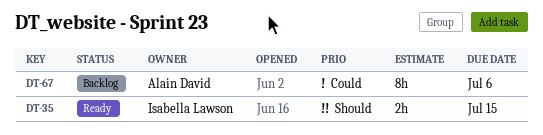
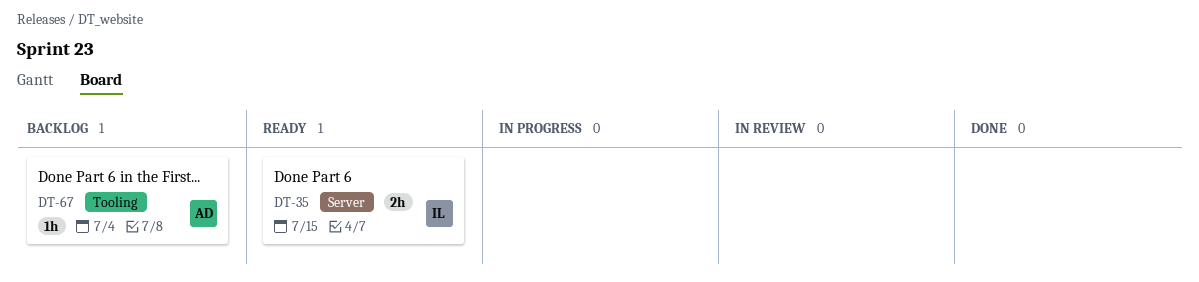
DT-67, estimate: 8h -> 1h
DT-67, due: Jul 6 -> Jul 4

